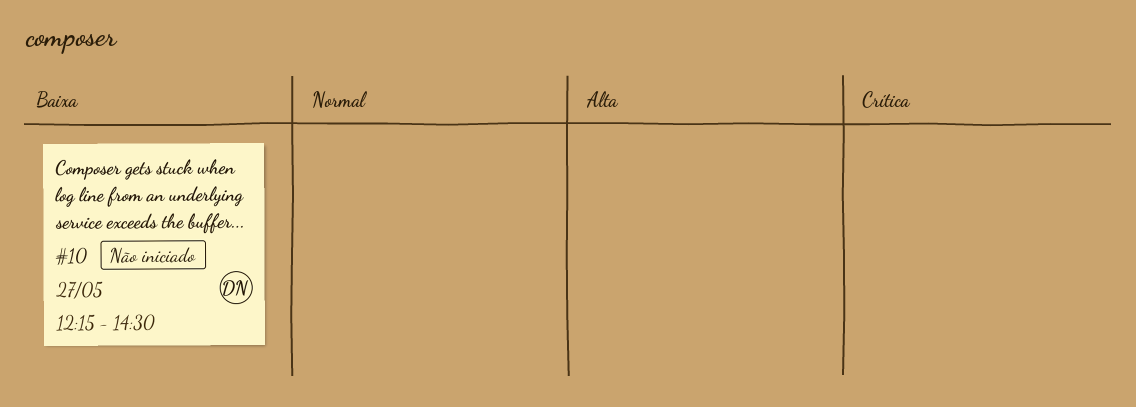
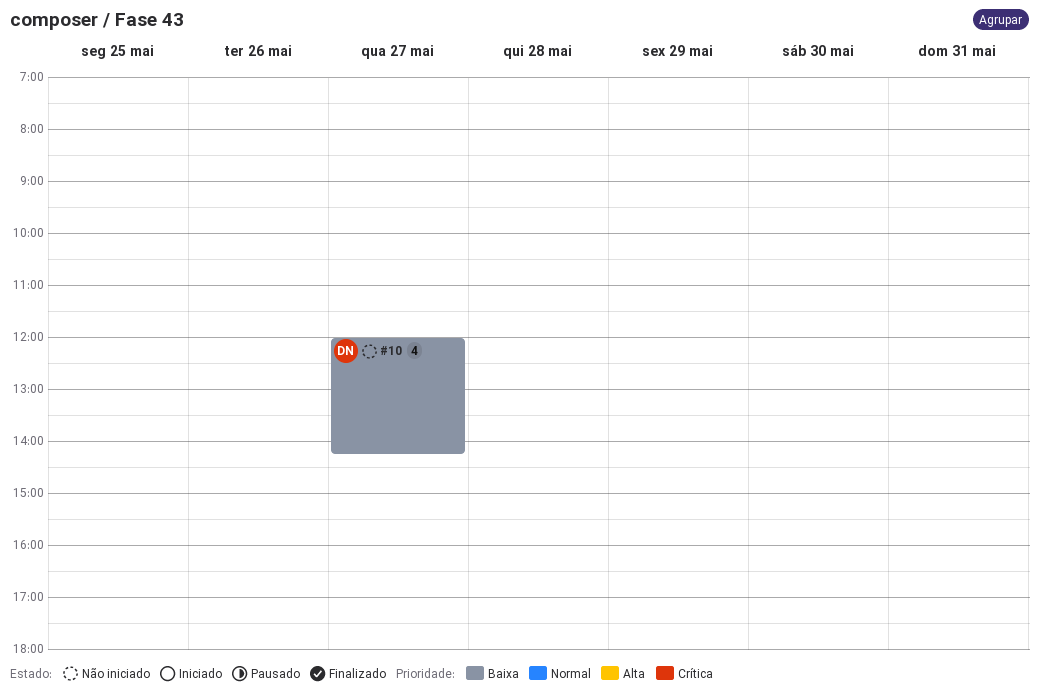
#10, begins: 12:15 -> 12:00
#10, ends: 14:30 -> 14:15

